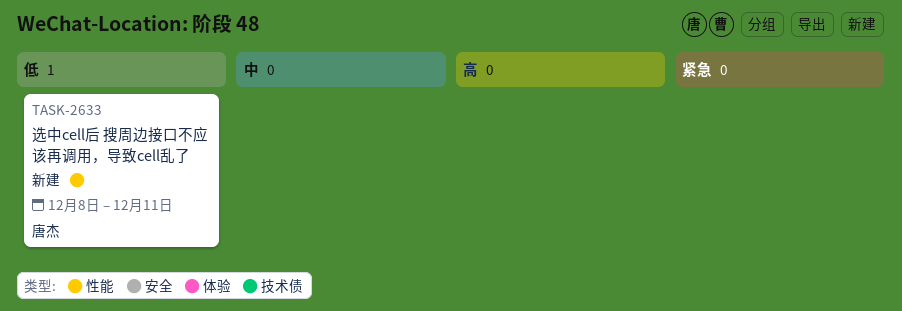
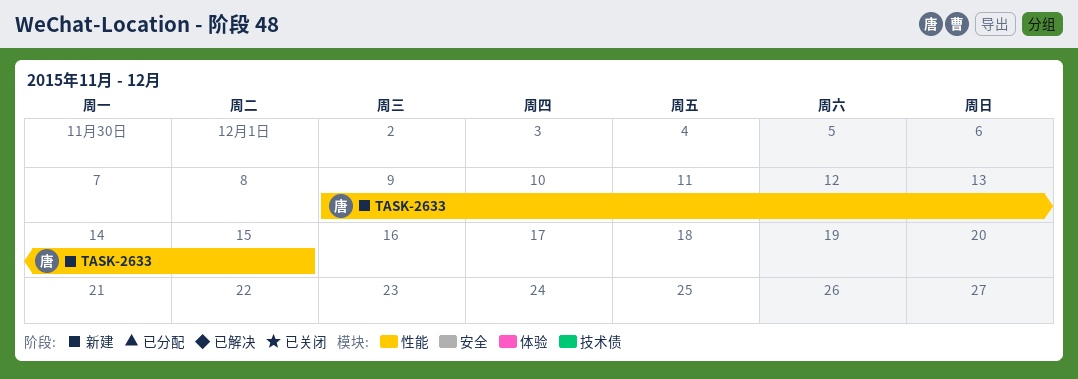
TASK-2633, start: Dec 8 -> Dec 9
TASK-2633, due: Dec 11 -> Dec 15

